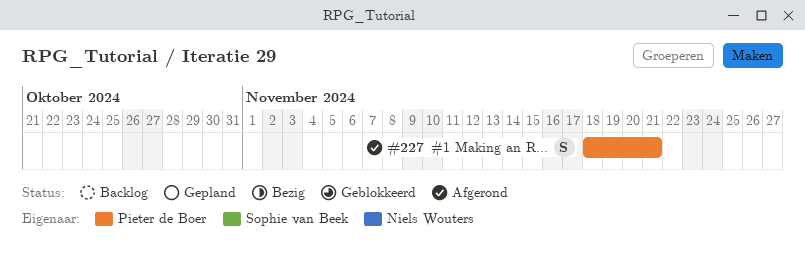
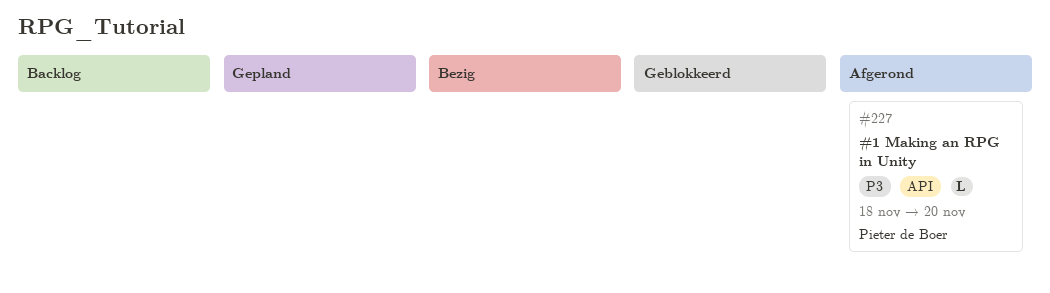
#227, estimate: S -> L
#227, due: Nov 21 -> Nov 20

